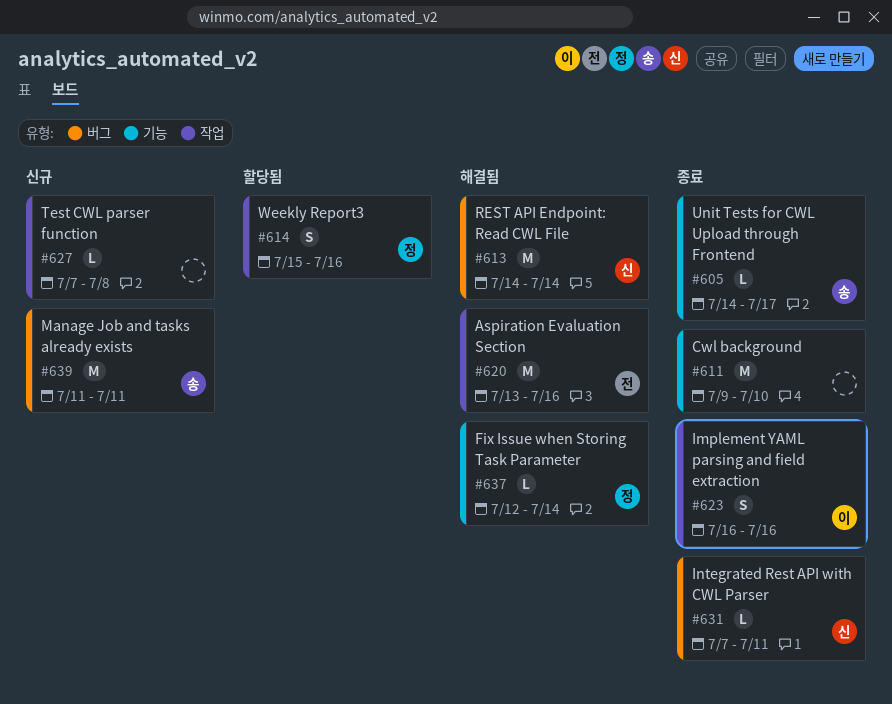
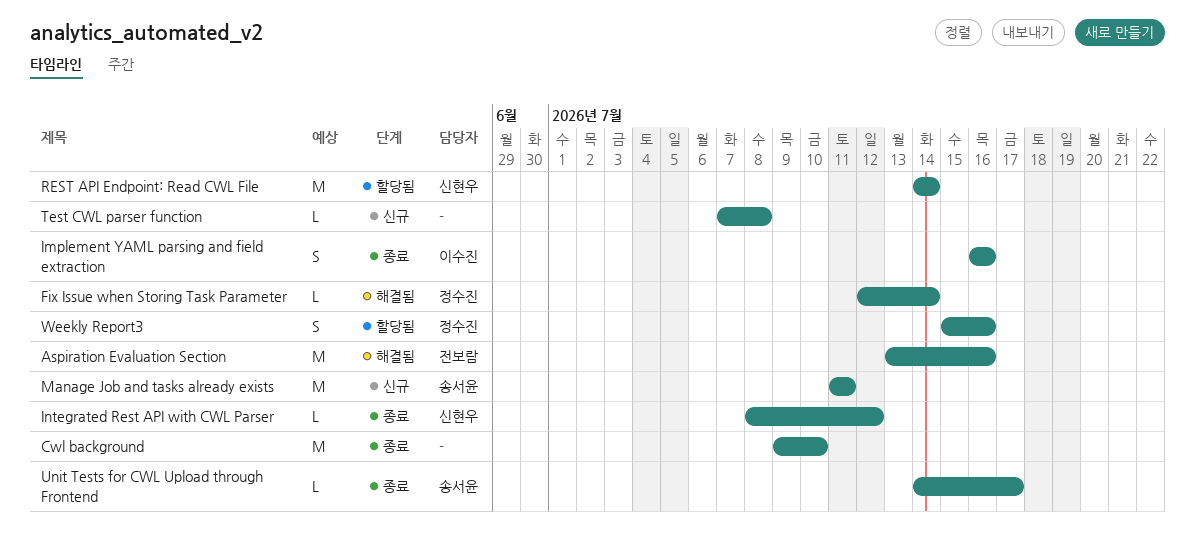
Integrated Rest API with CWL Parser, start: Jul 7 -> Jul 8
Integrated Rest API with CWL Parser, due: Jul 11 -> Jul 12
REST API Endpoint: Read CWL File, status: 해결됨 -> 할당됨

